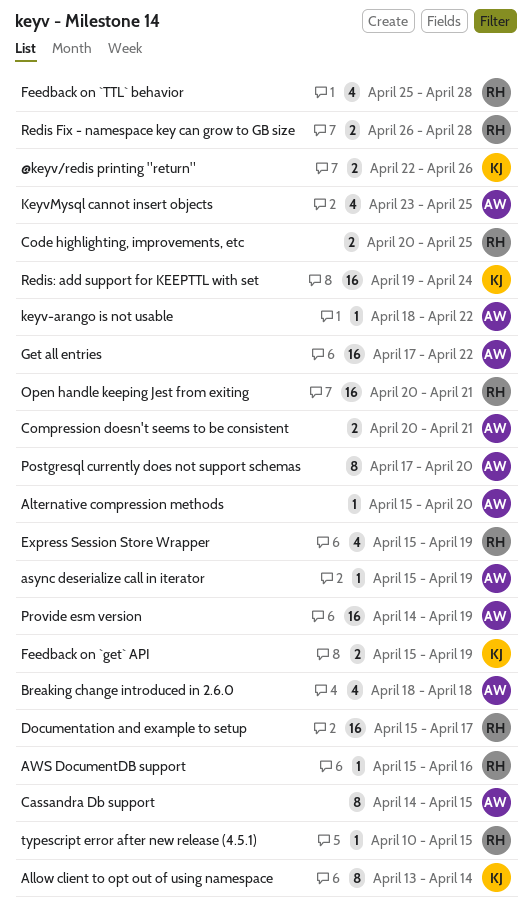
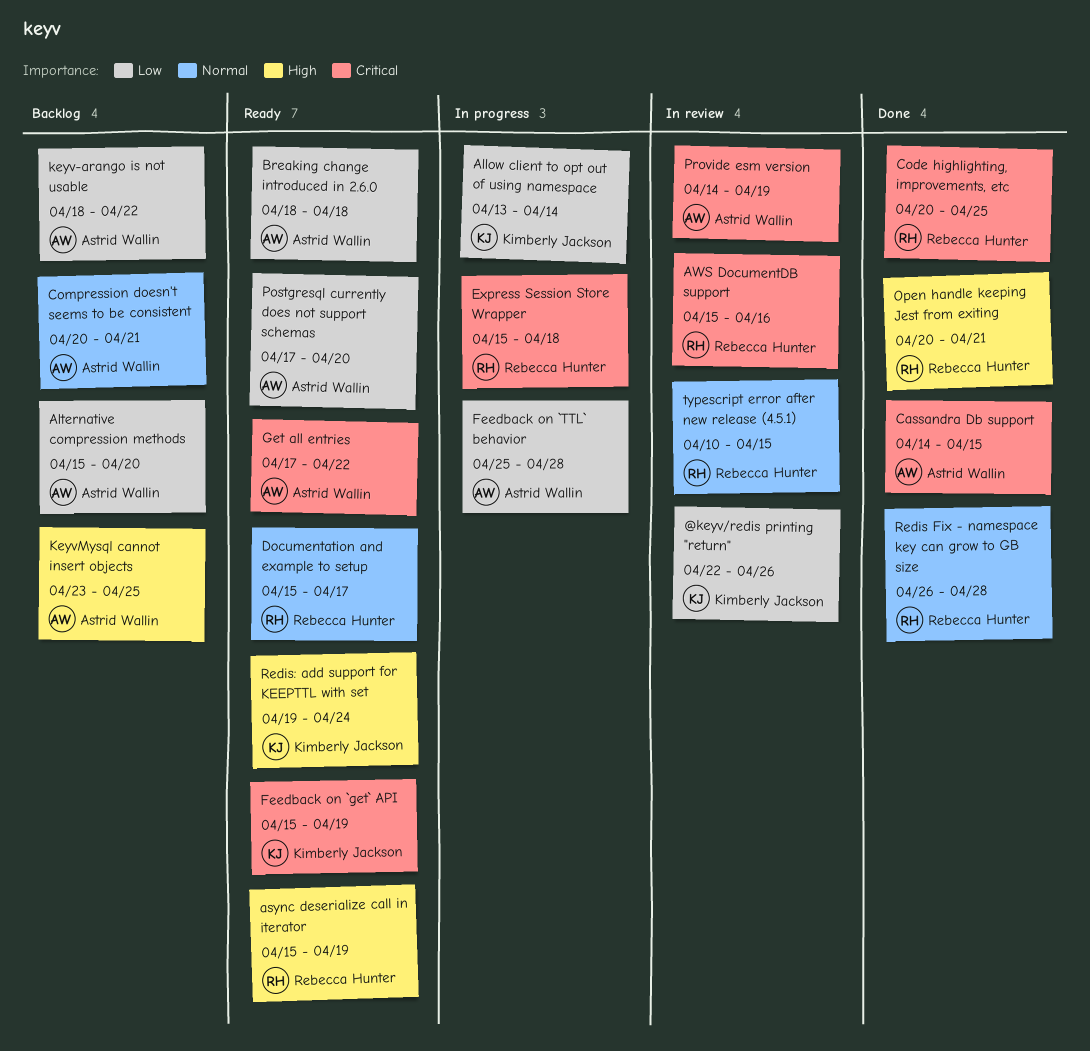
async deserialize call in iterator, owner: Astrid Wallin -> Rebecca Hunter
Express Session Store Wrapper, due: Apr 19 -> Apr 18
Feedback on `TTL` behavior, owner: Rebecca Hunter -> Astrid Wallin

